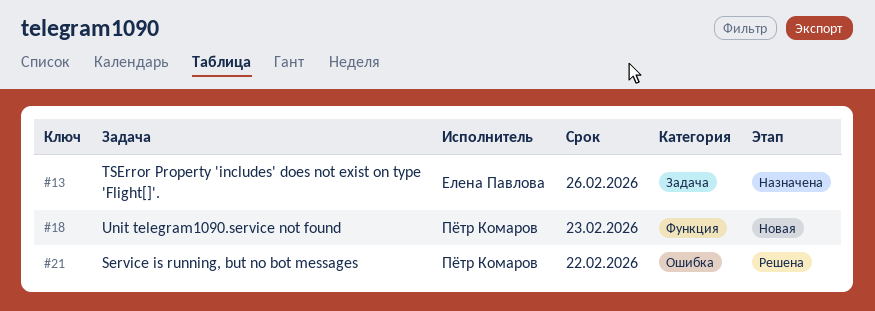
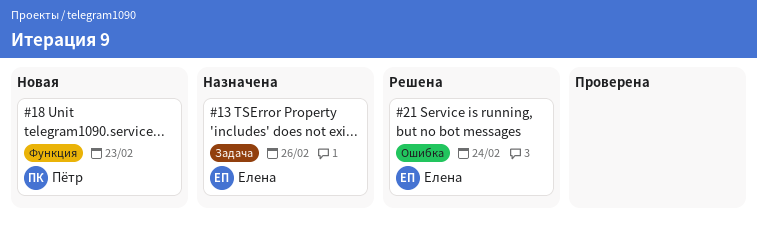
#21, owner: Пётр Комаров -> Елена Павлова
#21, due: Feb 22 -> Feb 24

